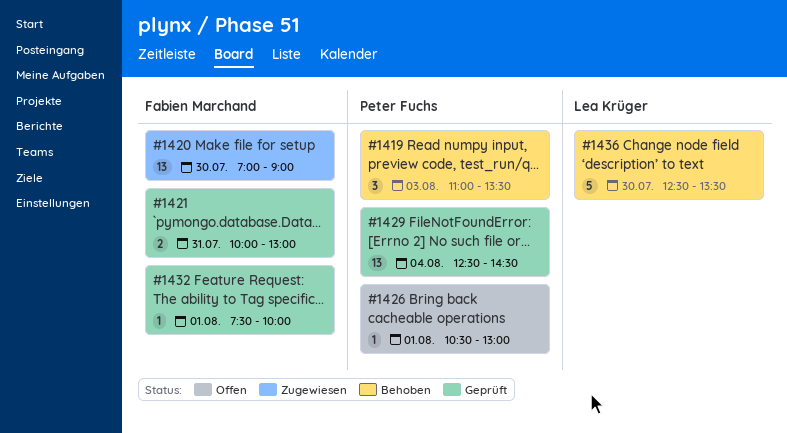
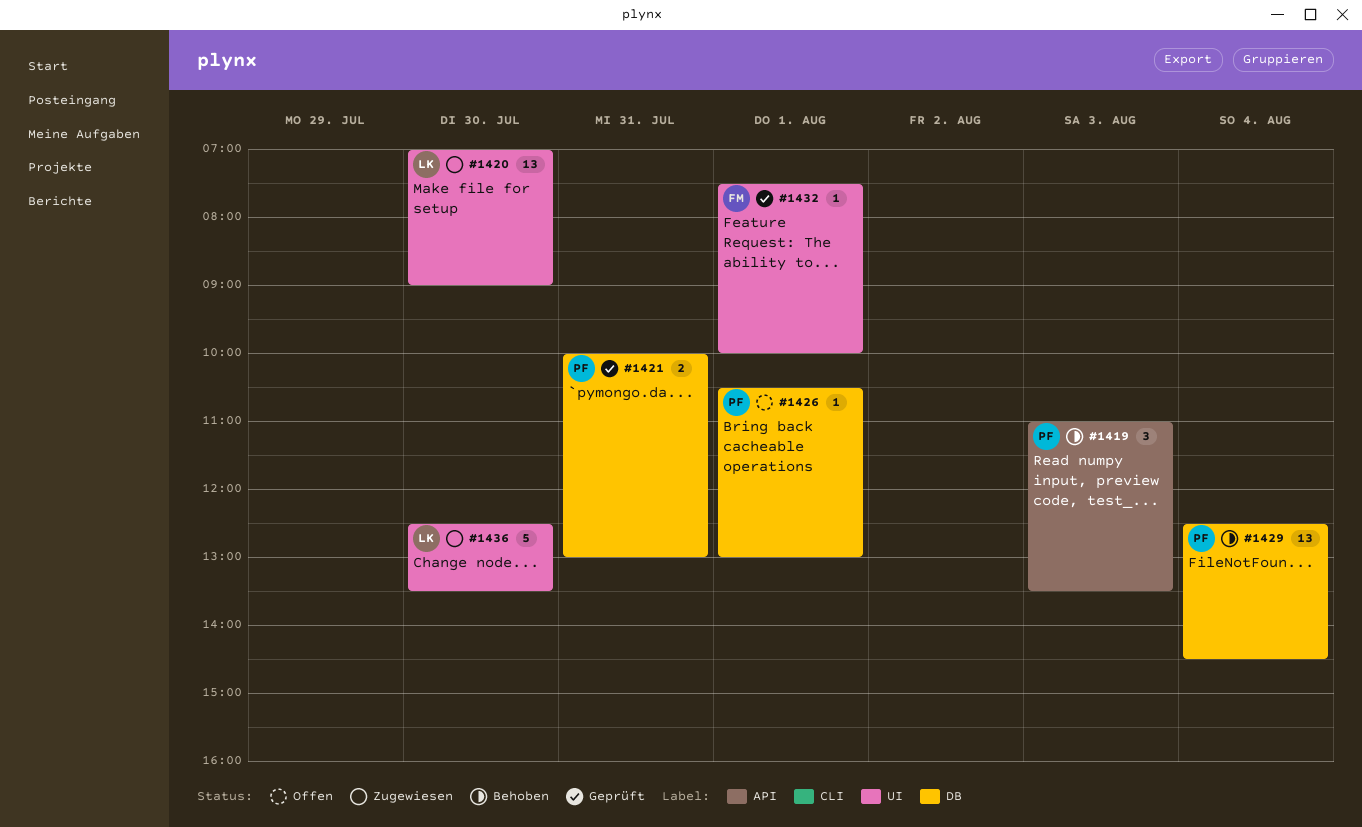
#1420, owner: Fabien Marchand -> Lea Krüger
#1421, owner: Fabien Marchand -> Peter Fuchs
#1429, status: Geprüft -> Behoben
#1436, status: Behoben -> Zugewiesen

